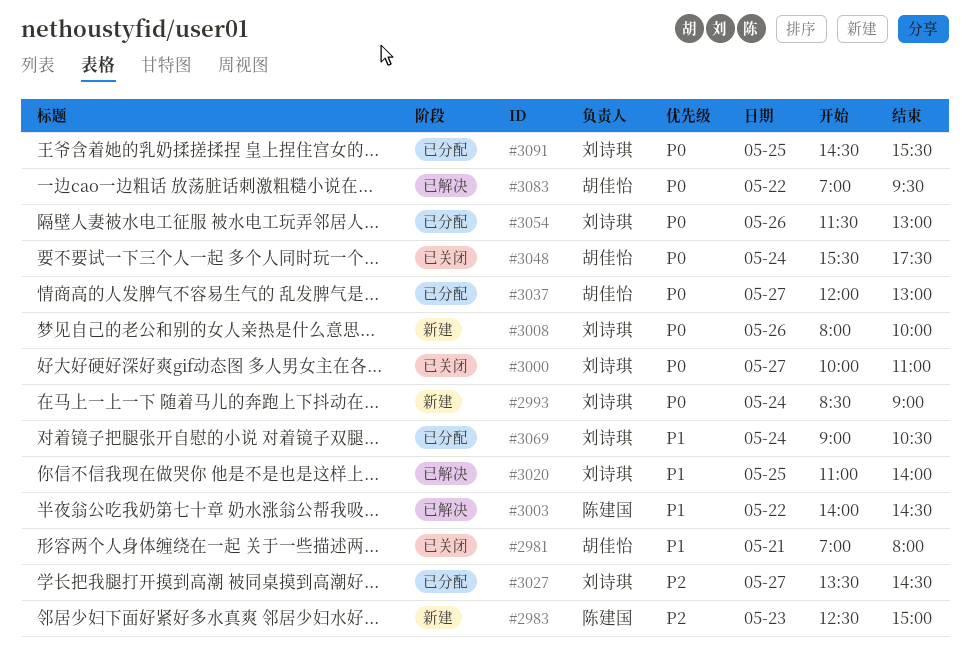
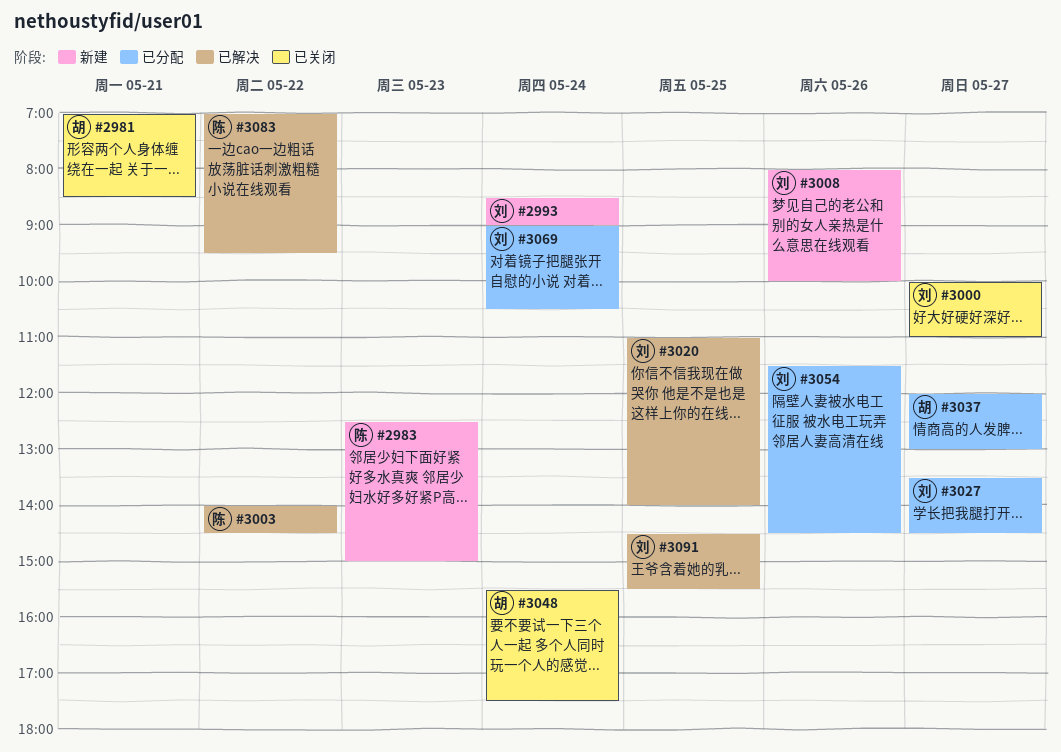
#2981, ends: 08:00 -> 08:30
#3054, ends: 13:00 -> 14:30
#3083, owner: 胡佳怡 -> 陈建国
#3091, status: 已分配 -> 已解决

